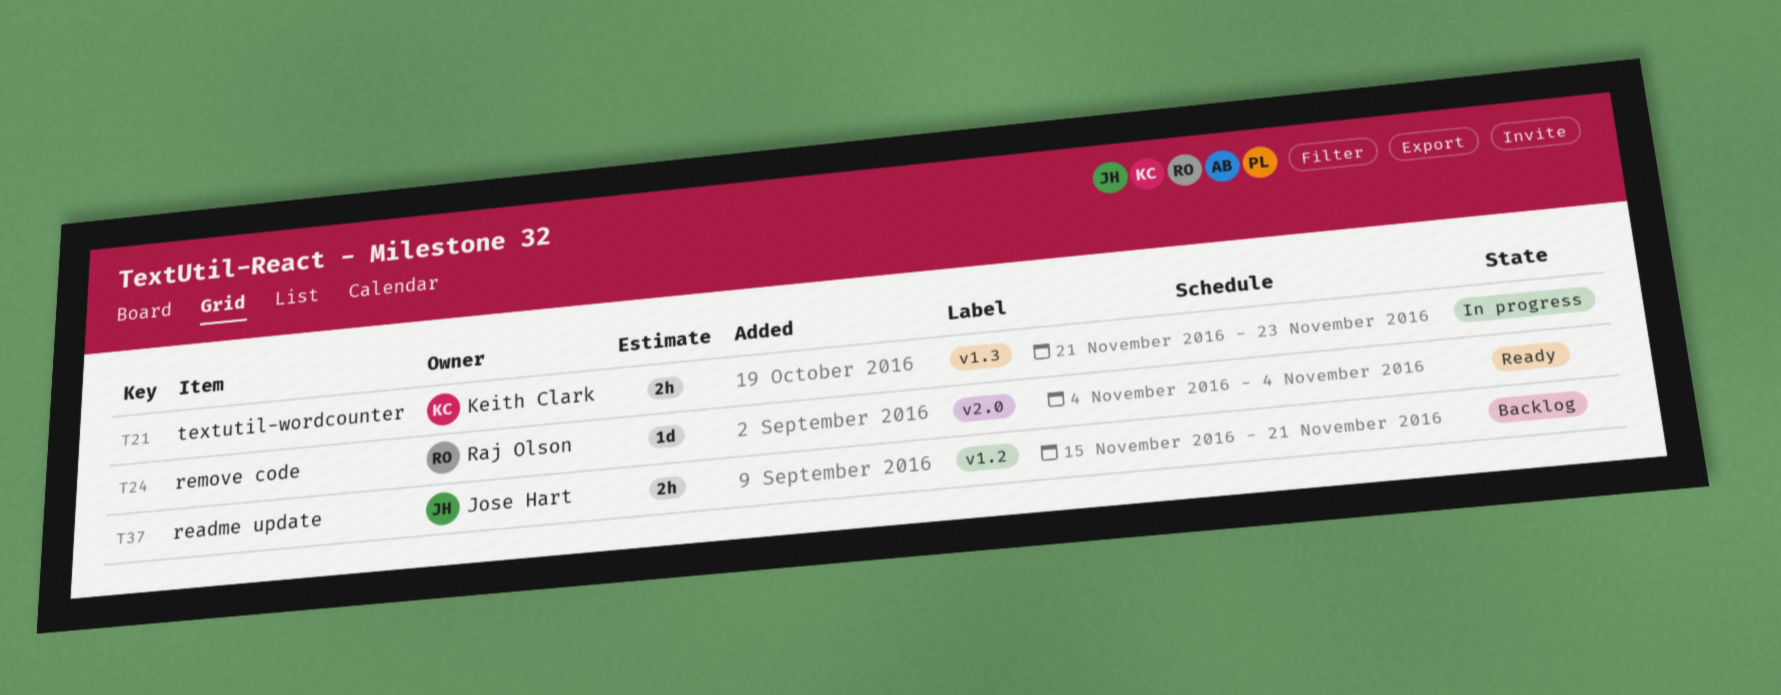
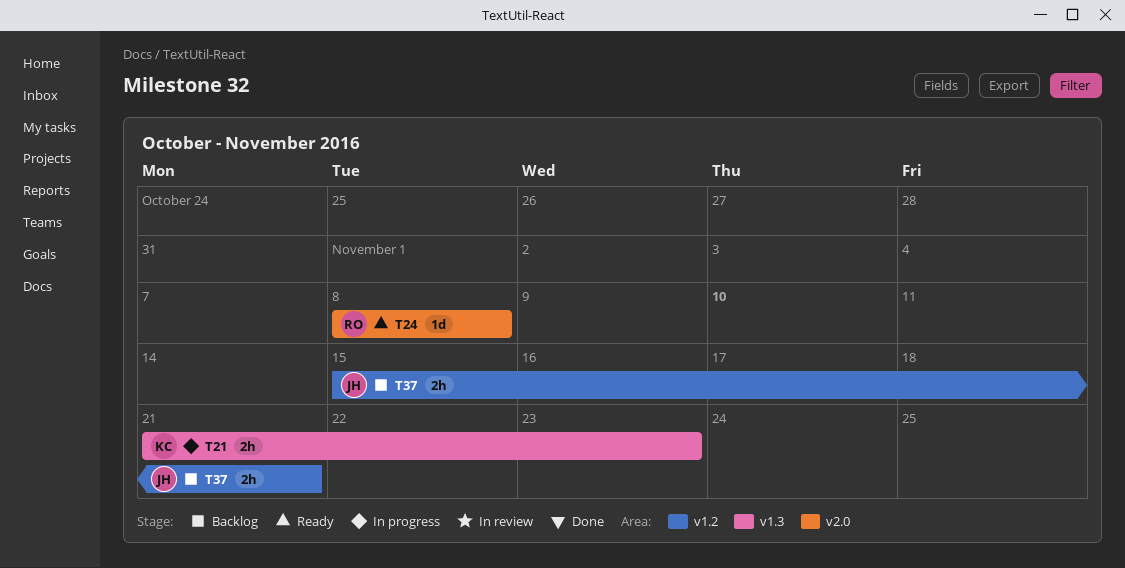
T24, start: Nov 4 -> Nov 8
T24, due: Nov 4 -> Nov 8

